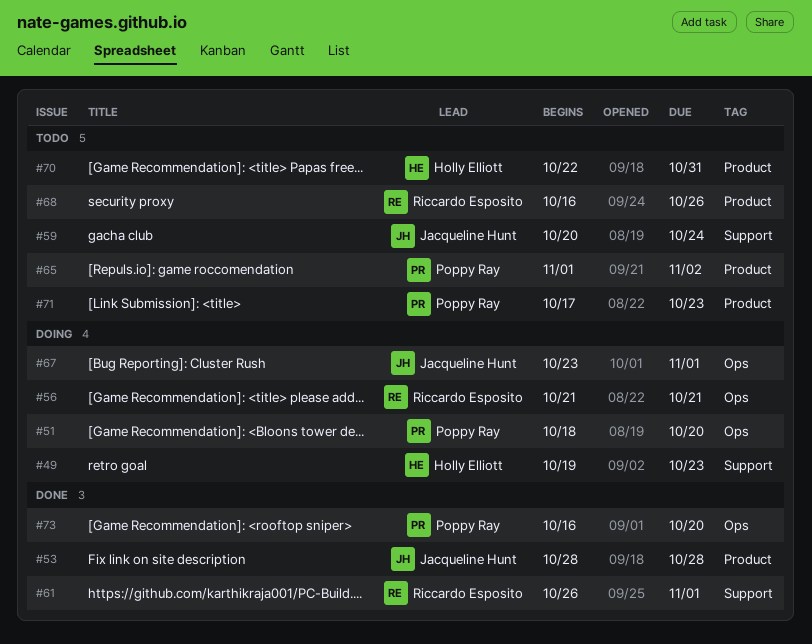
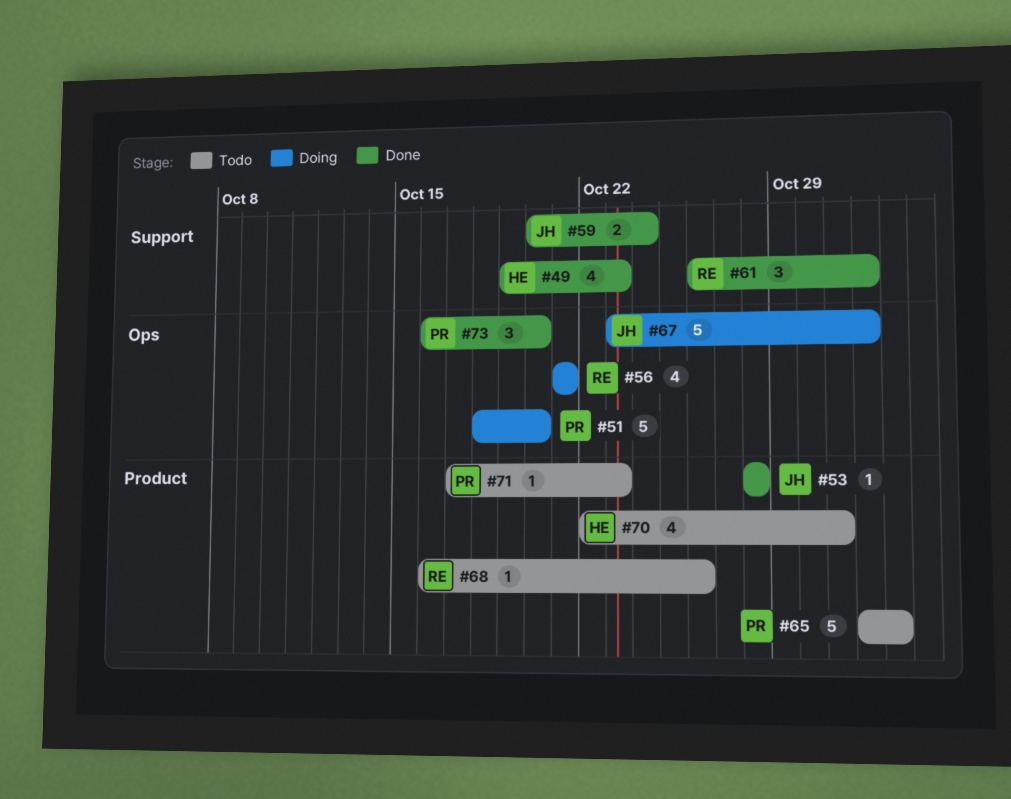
#49, status: Doing -> Done
#59, status: Todo -> Done

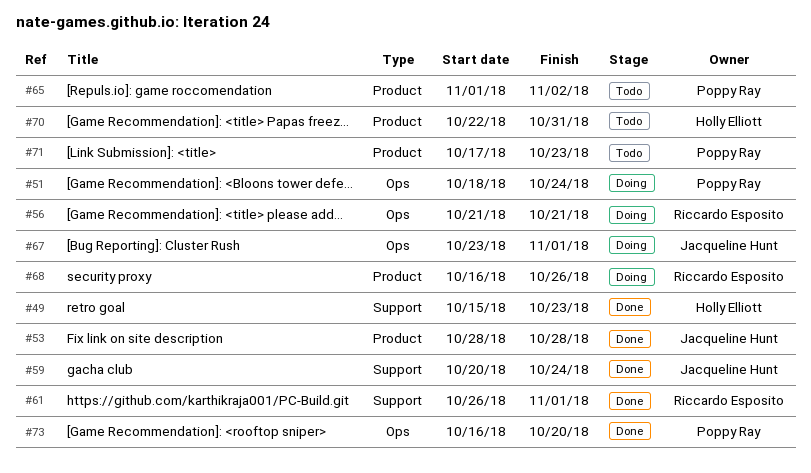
#49, start: Oct 19 -> Oct 15
#51, due: Oct 20 -> Oct 24
#68, status: Todo -> Doing

